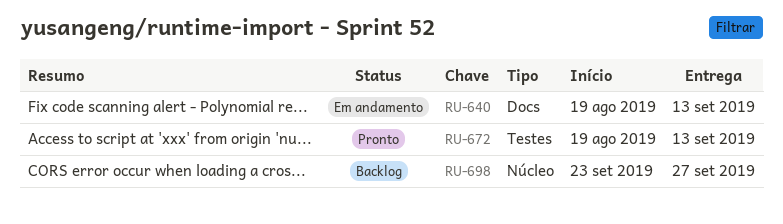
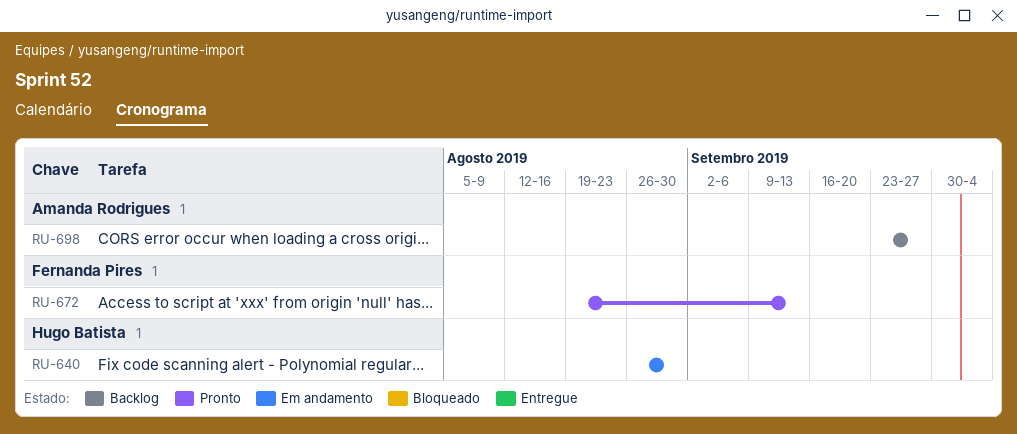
RU-640, start: Aug 19 -> Aug 26
RU-640, due: Sep 13 -> Aug 30

